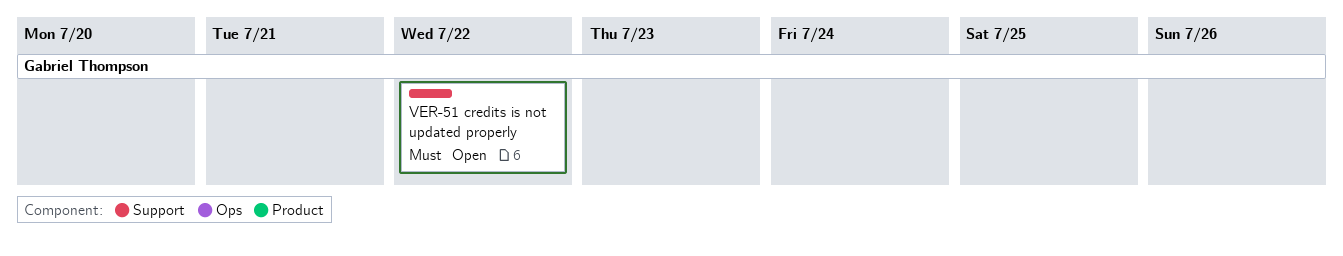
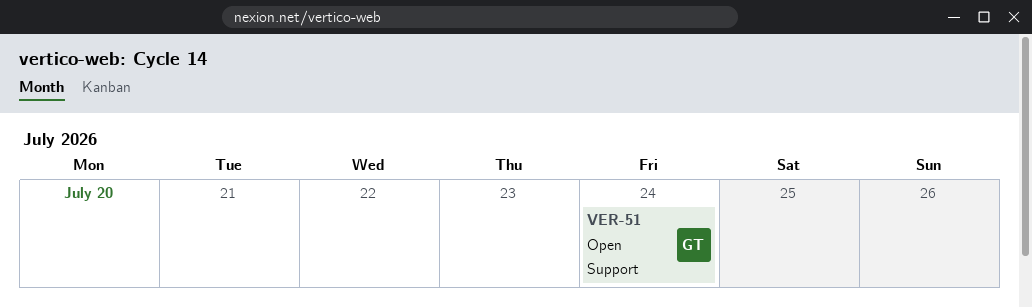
VER-51, due: Jul 22 -> Jul 24

